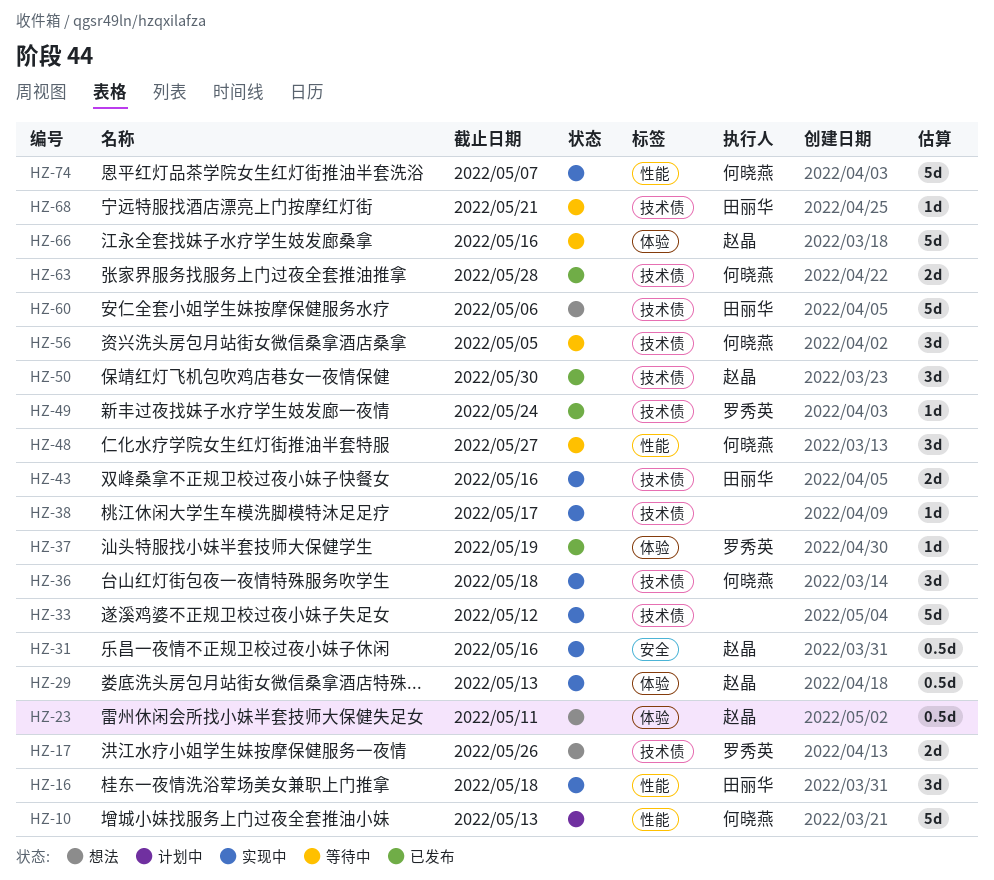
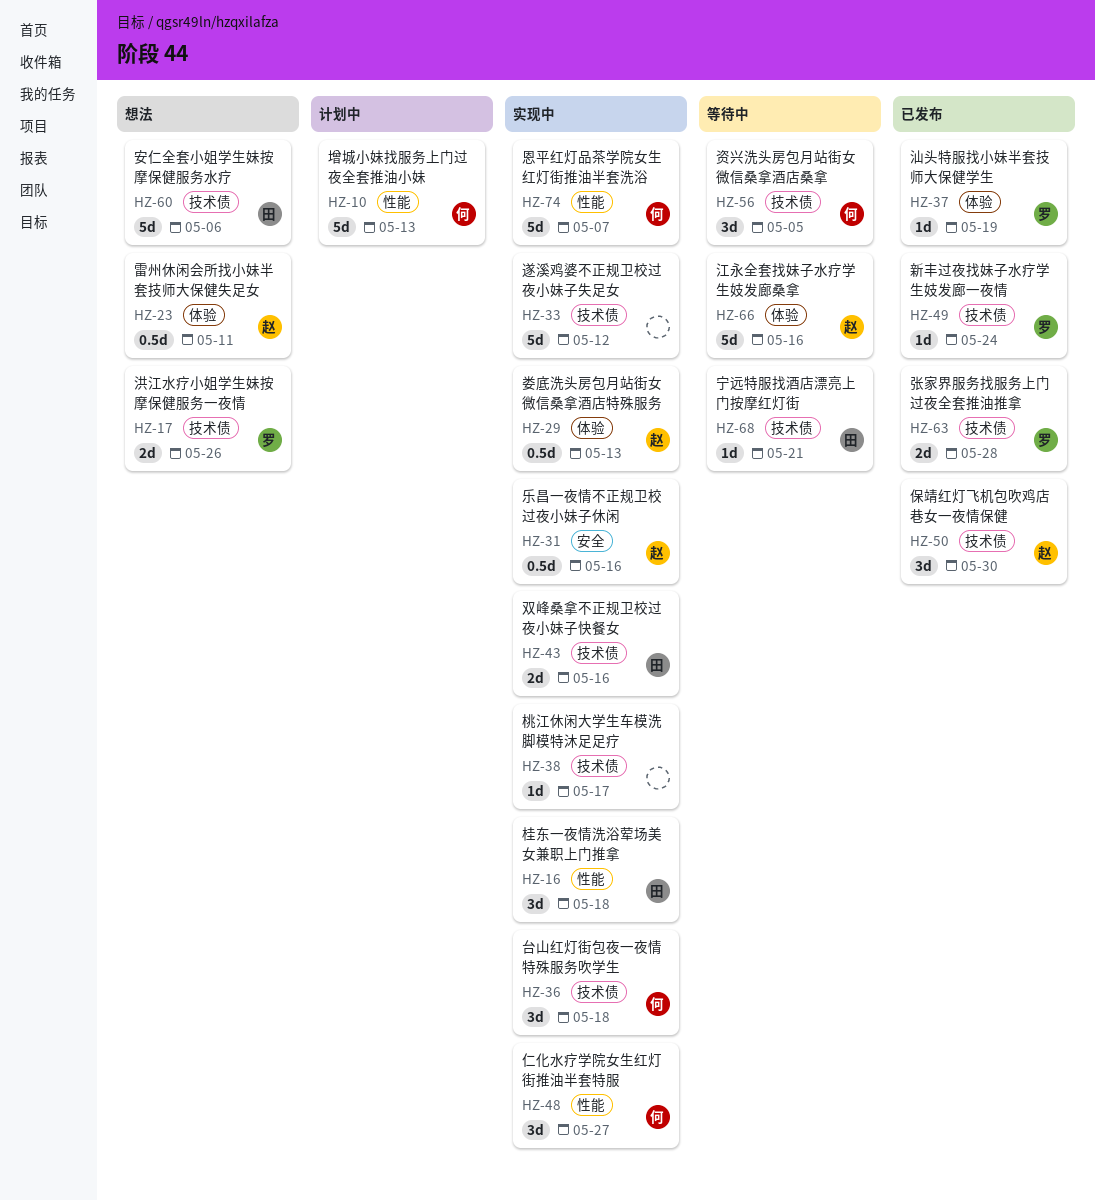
HZ-48, status: 等待中 -> 实现中
HZ-63, owner: 何晓燕 -> 罗秀英

